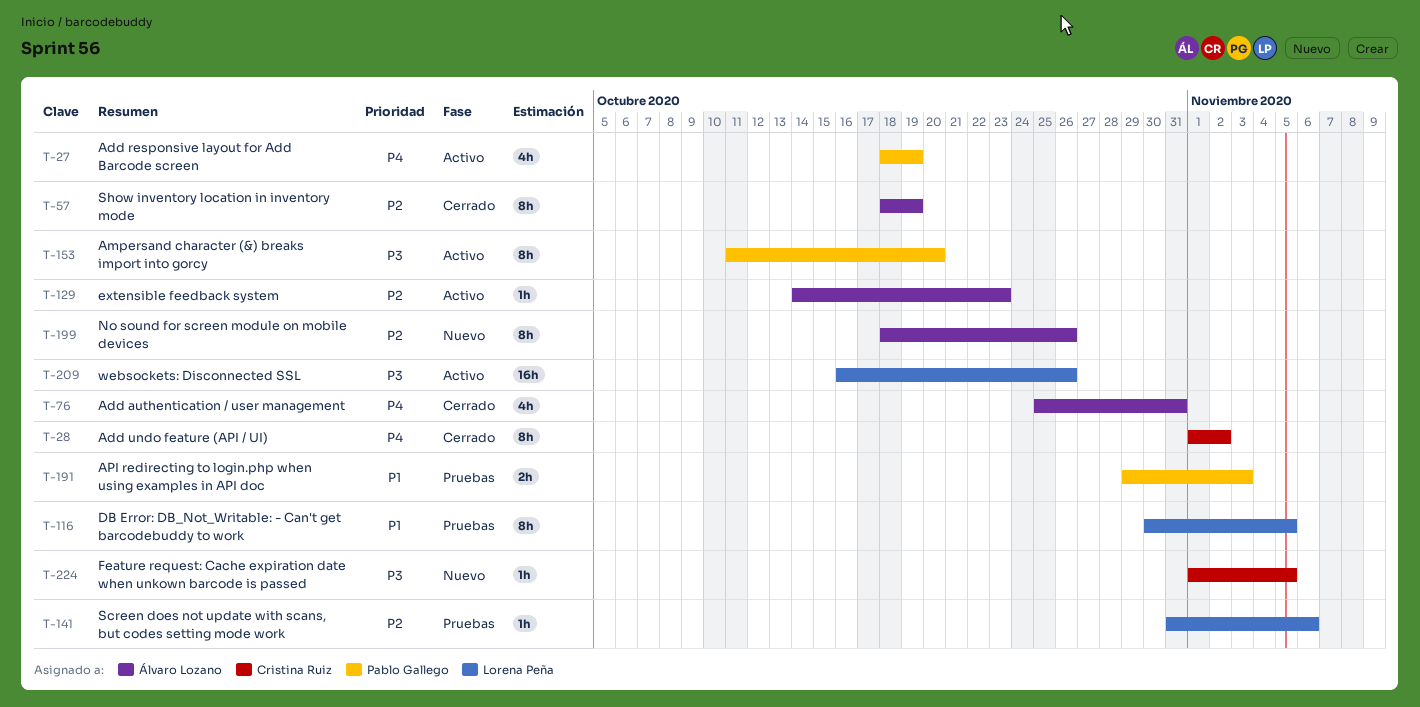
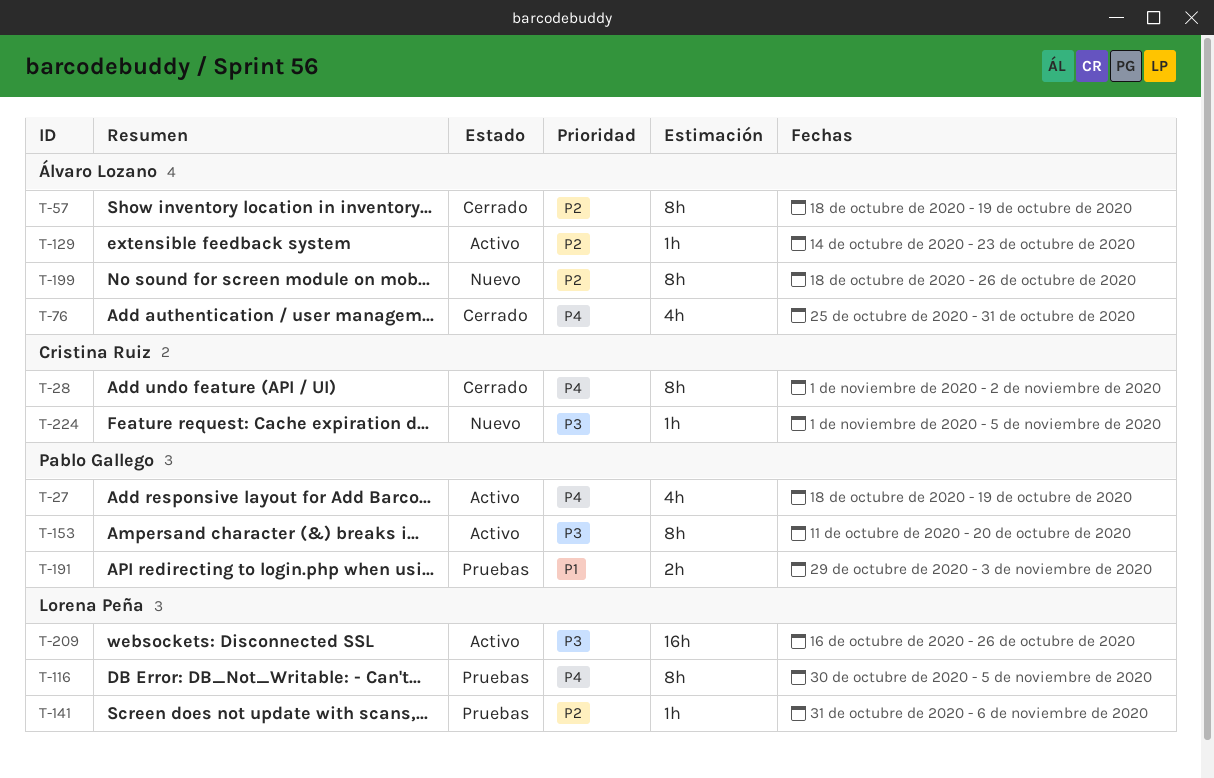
T-116, priority: P1 -> P4

